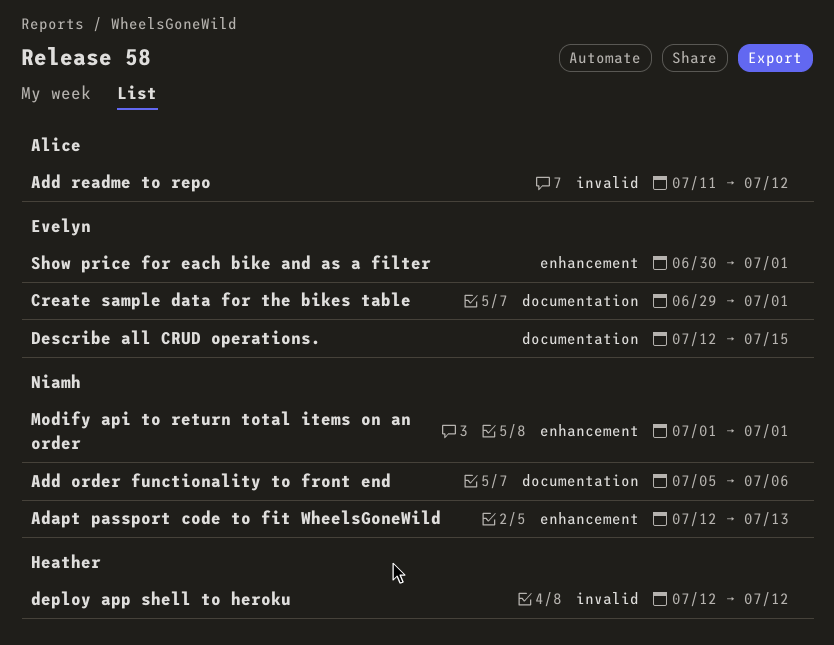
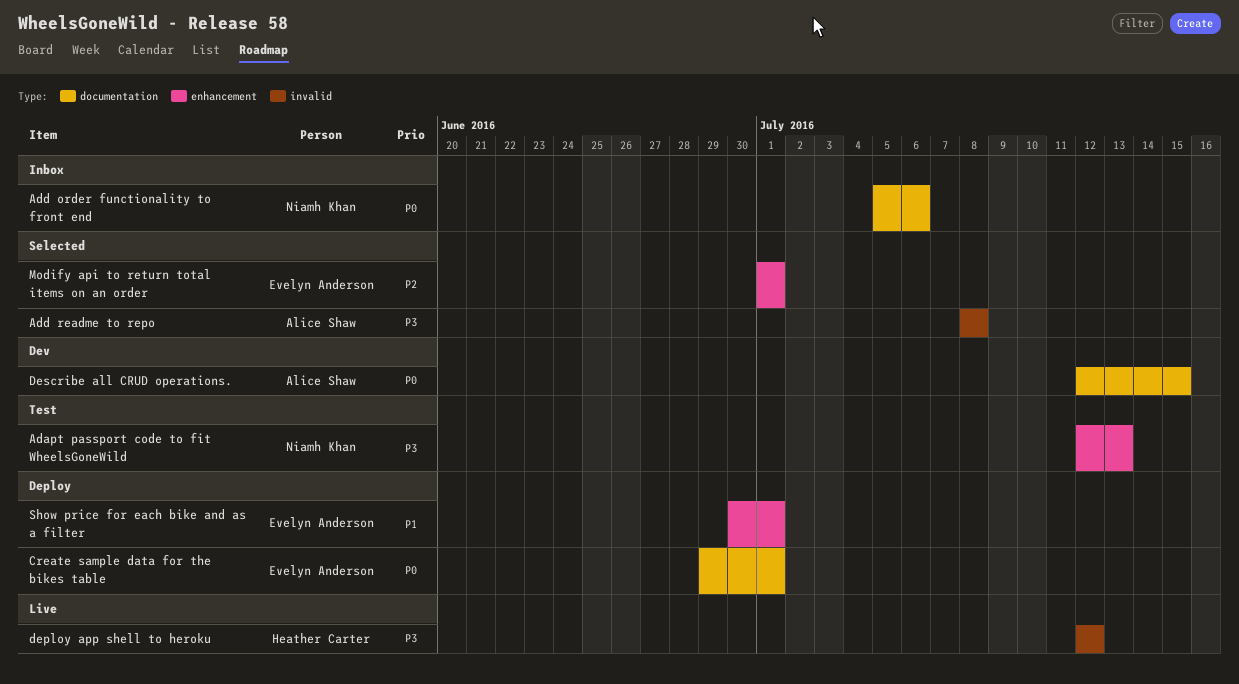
Add readme to repo, start: Jul 11 -> Jul 8
Add readme to repo, due: Jul 12 -> Jul 8
Describe all CRUD operations., owner: Evelyn Anderson -> Alice Shaw
Modify api to return total items on an order, owner: Niamh Khan -> Evelyn Anderson

